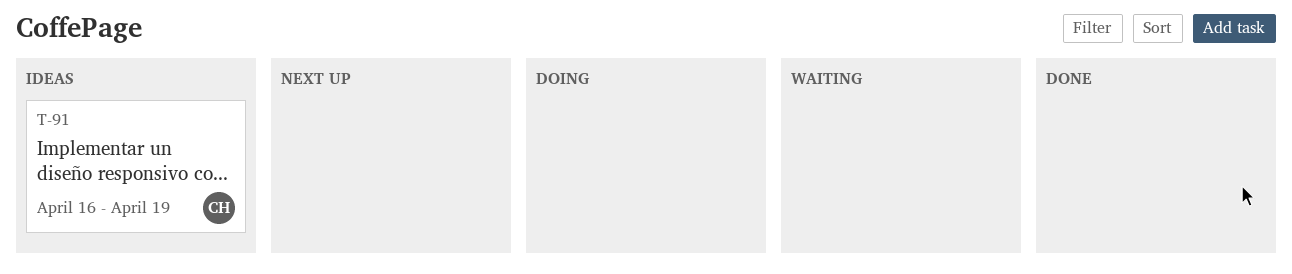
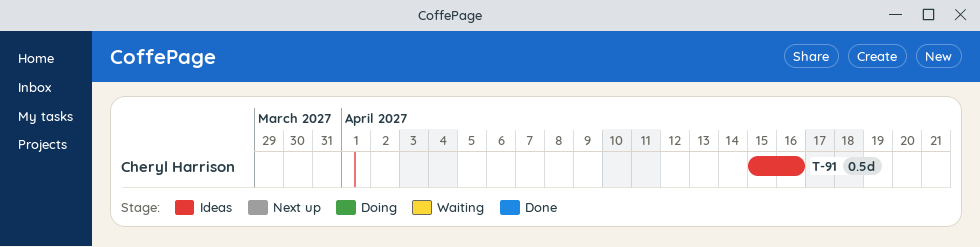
T-91, start: Apr 16 -> Apr 15
T-91, due: Apr 19 -> Apr 16

